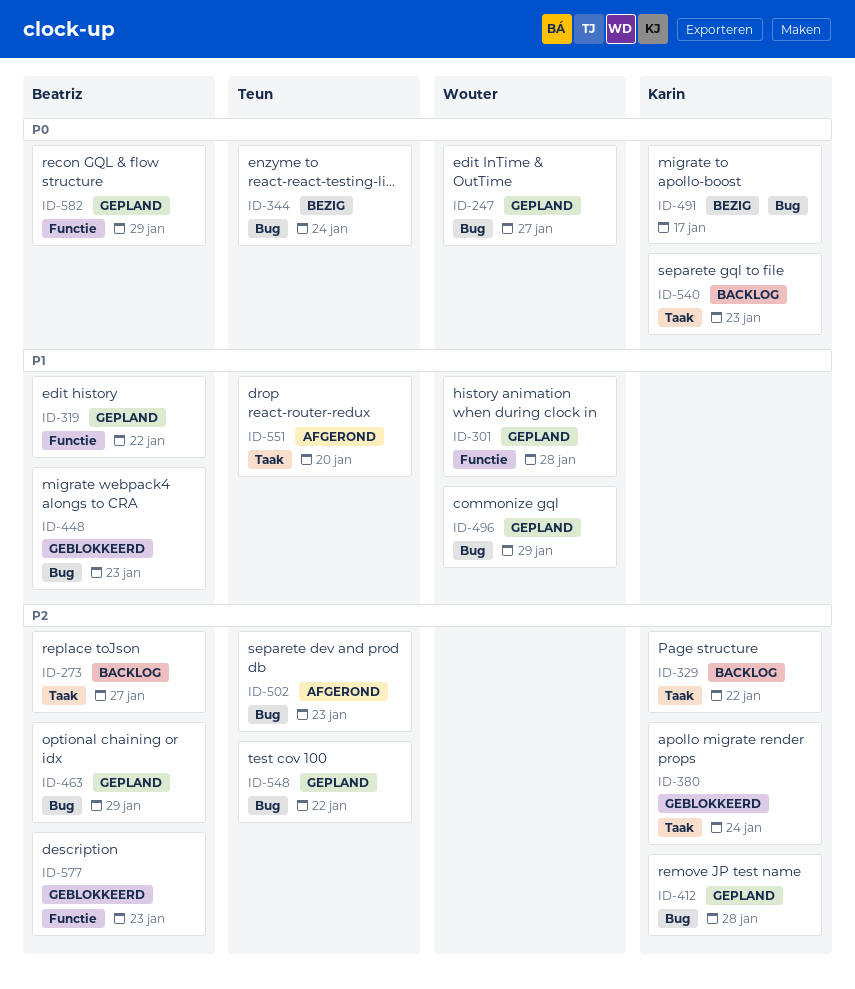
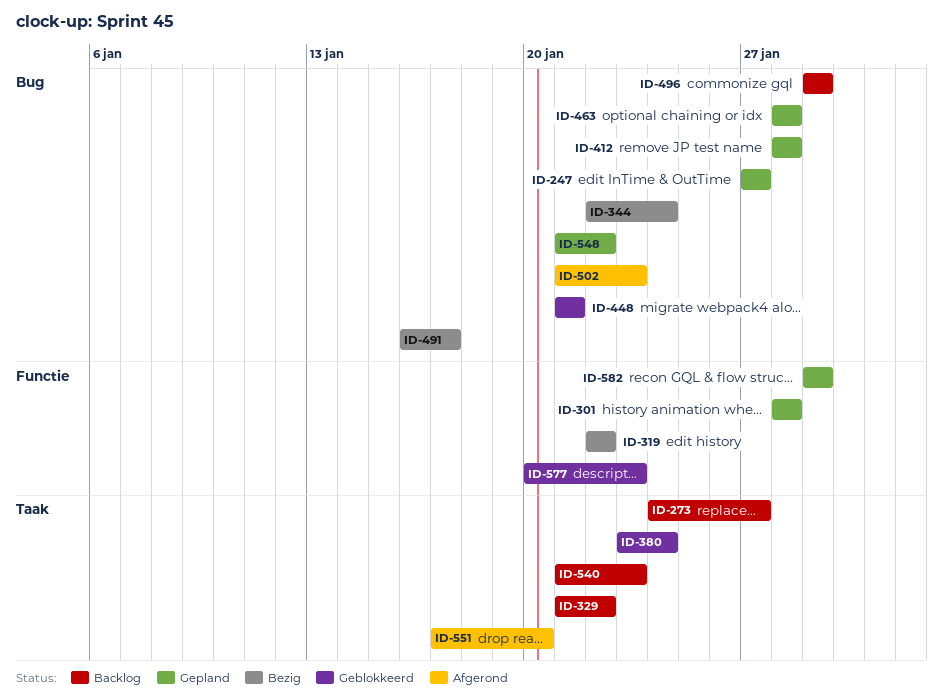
ID-319, status: Gepland -> Bezig
ID-448, due: Jan 23 -> Jan 21
ID-463, due: Jan 29 -> Jan 28
ID-496, status: Gepland -> Backlog

